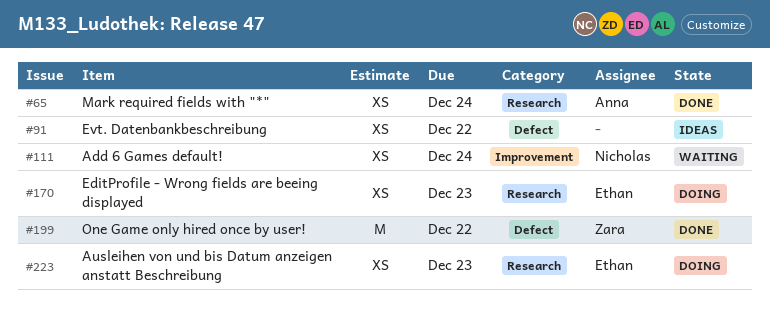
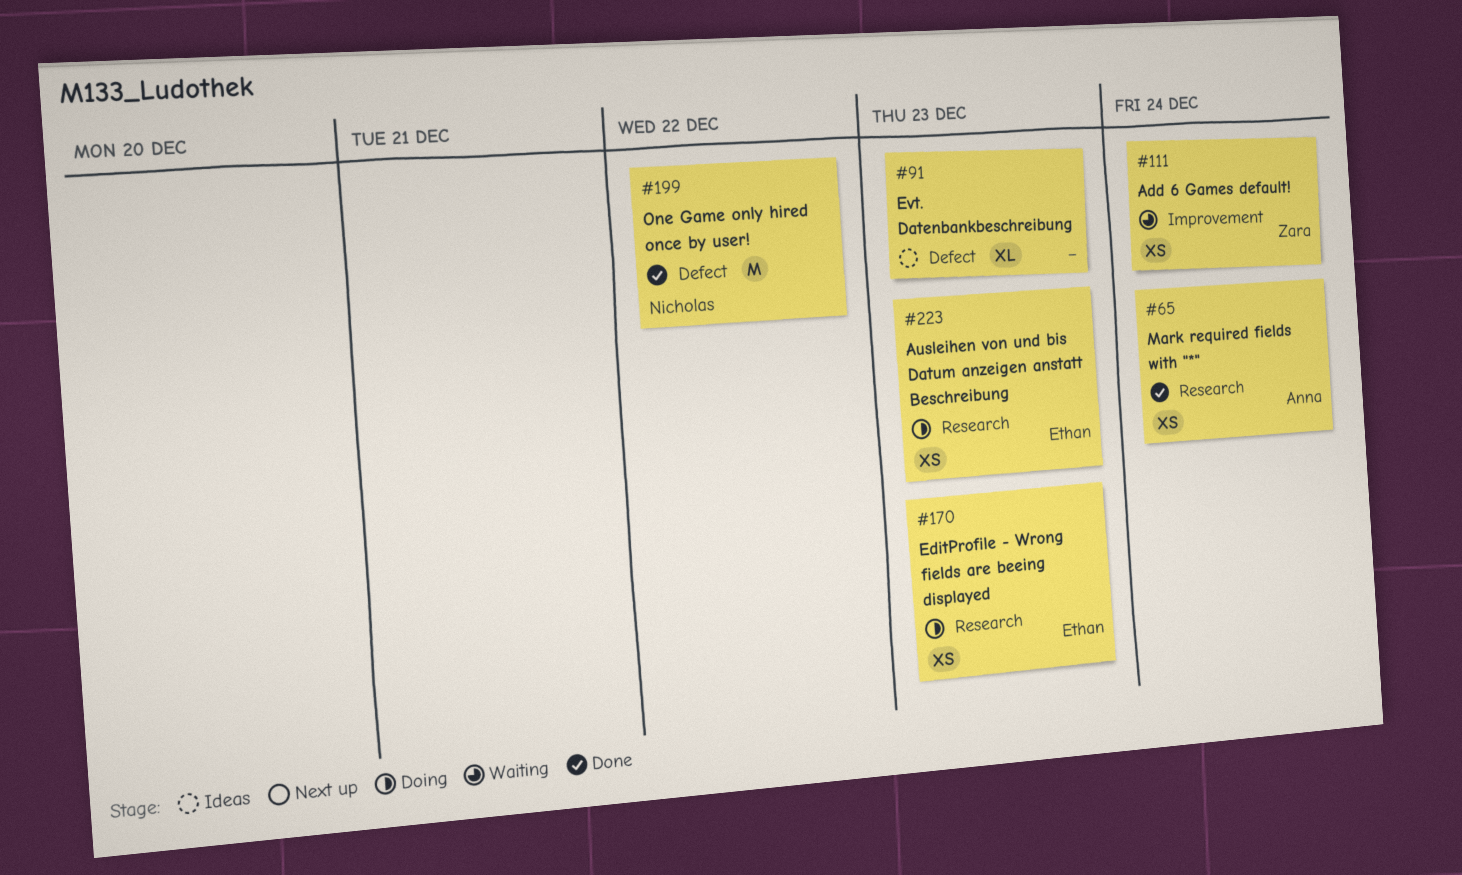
#91, estimate: XS -> XL
#91, due: Dec 22 -> Dec 23
#111, owner: Nicholas -> Zara
#199, owner: Zara -> Nicholas

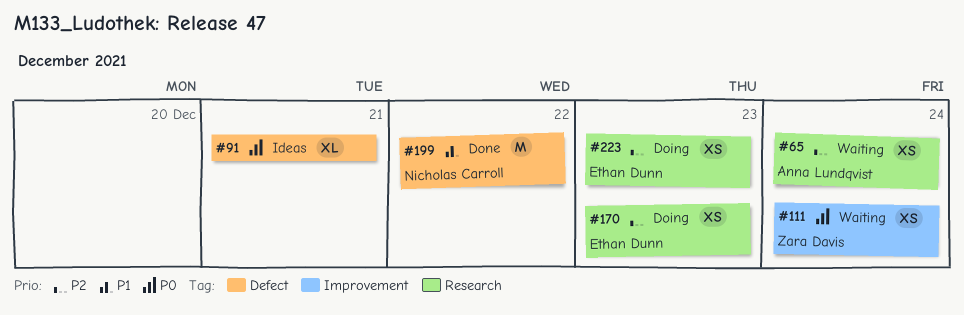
#65, status: Done -> Waiting
#91, due: Dec 23 -> Dec 21

